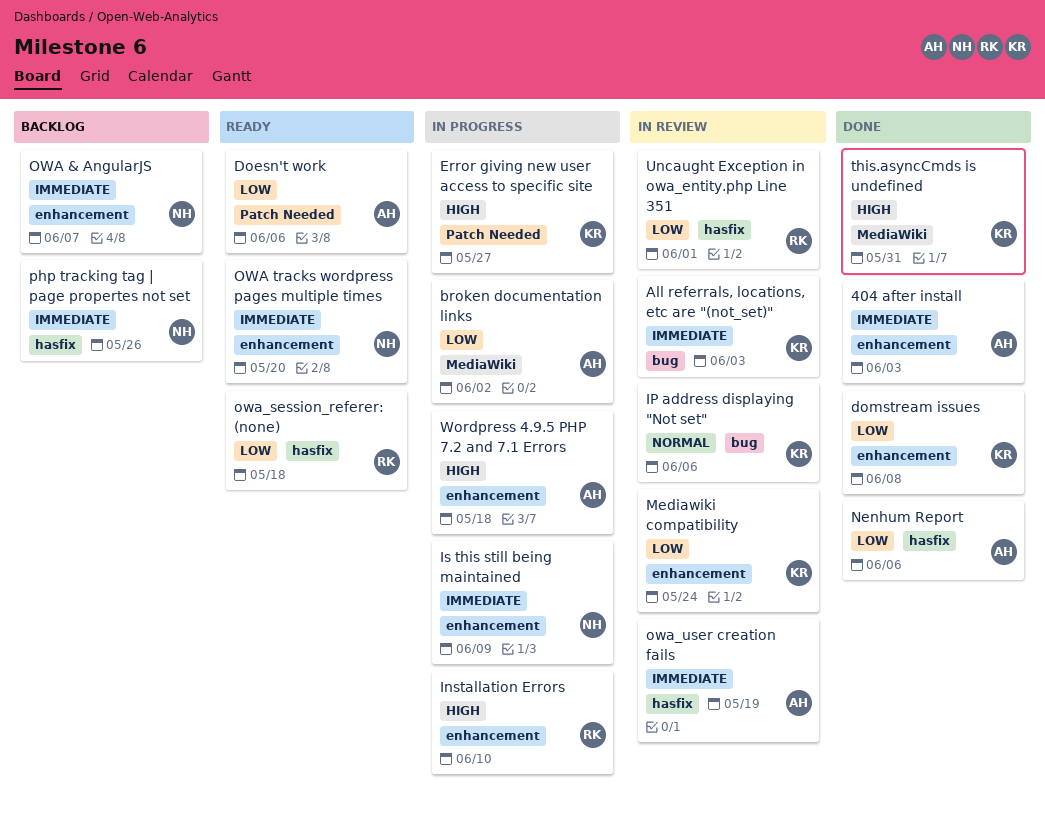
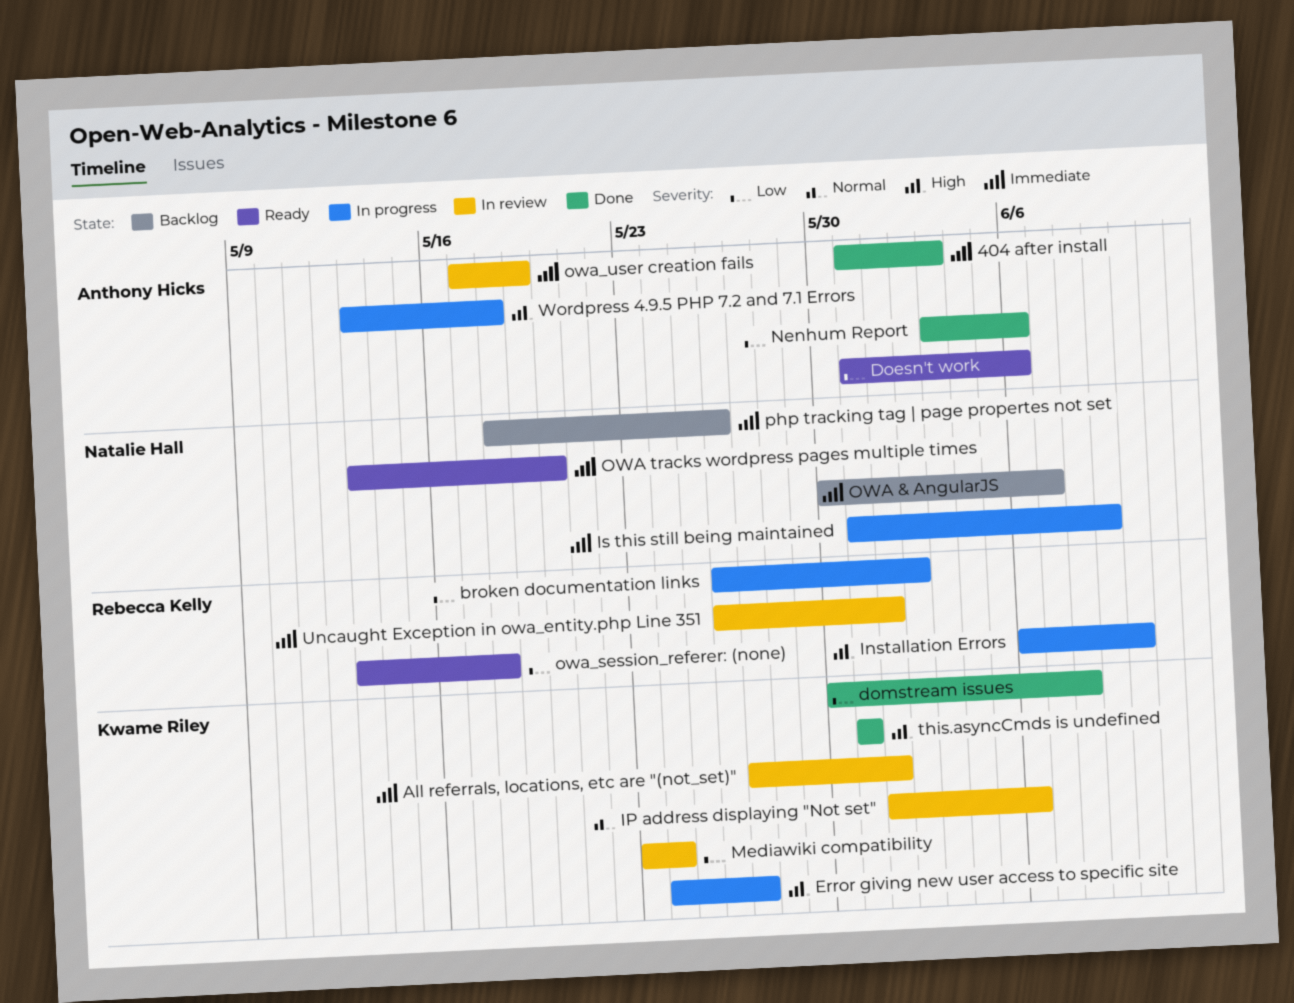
All referrals, locations, etc are "(not_set)", due: Jun 3 -> Jun 1
broken documentation links, owner: Anthony Hicks -> Rebecca Kelly
Uncaught Exception in owa_entity.php Line 351, priority: Low -> Immediate

